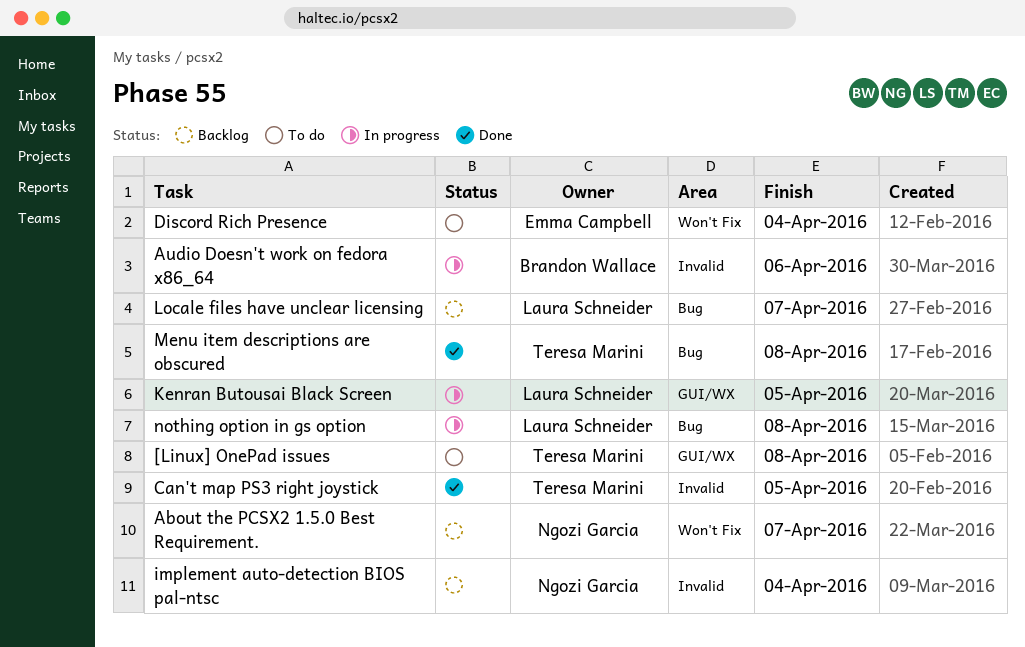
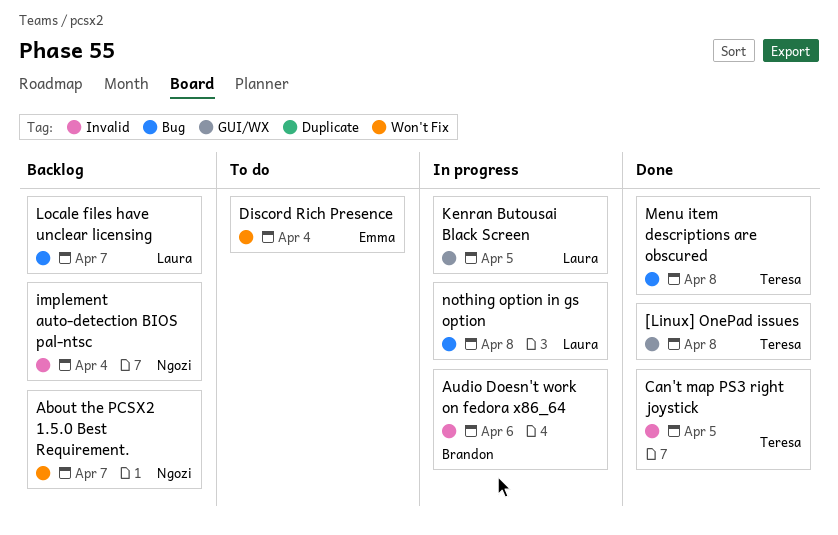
[Linux] OnePad issues, status: To do -> Done

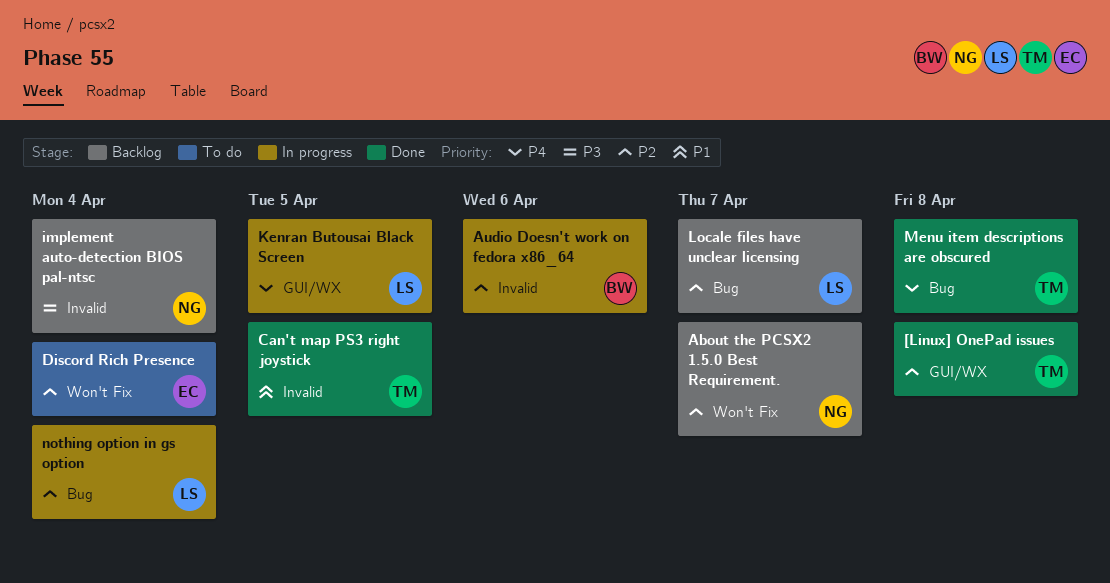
nothing option in gs option, due: Apr 8 -> Apr 4

